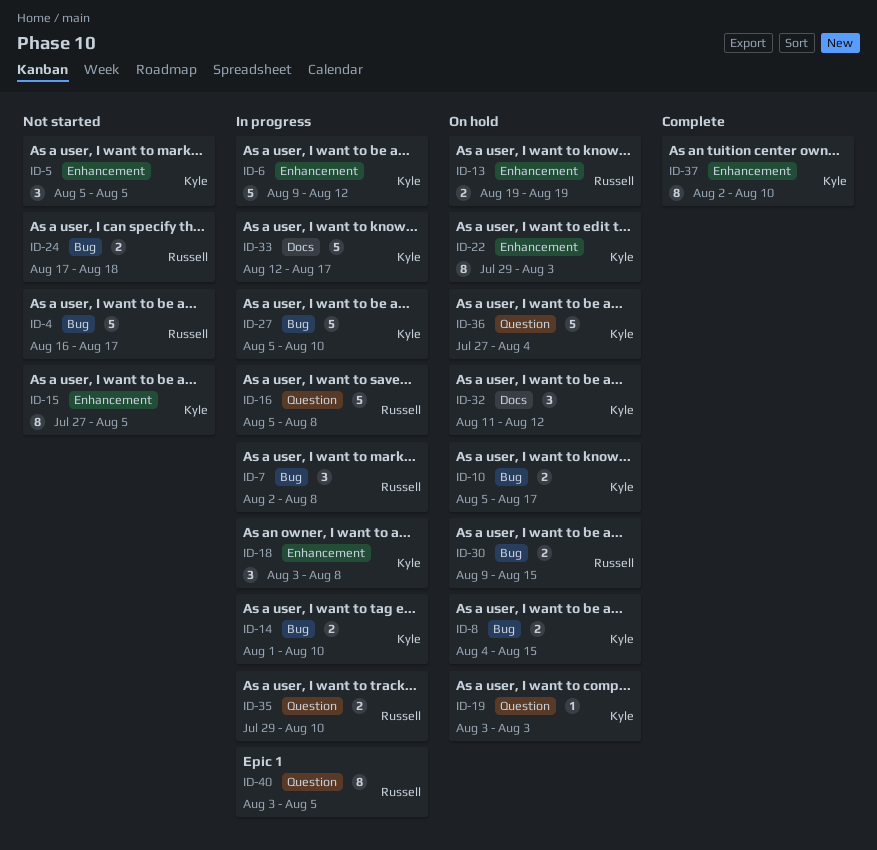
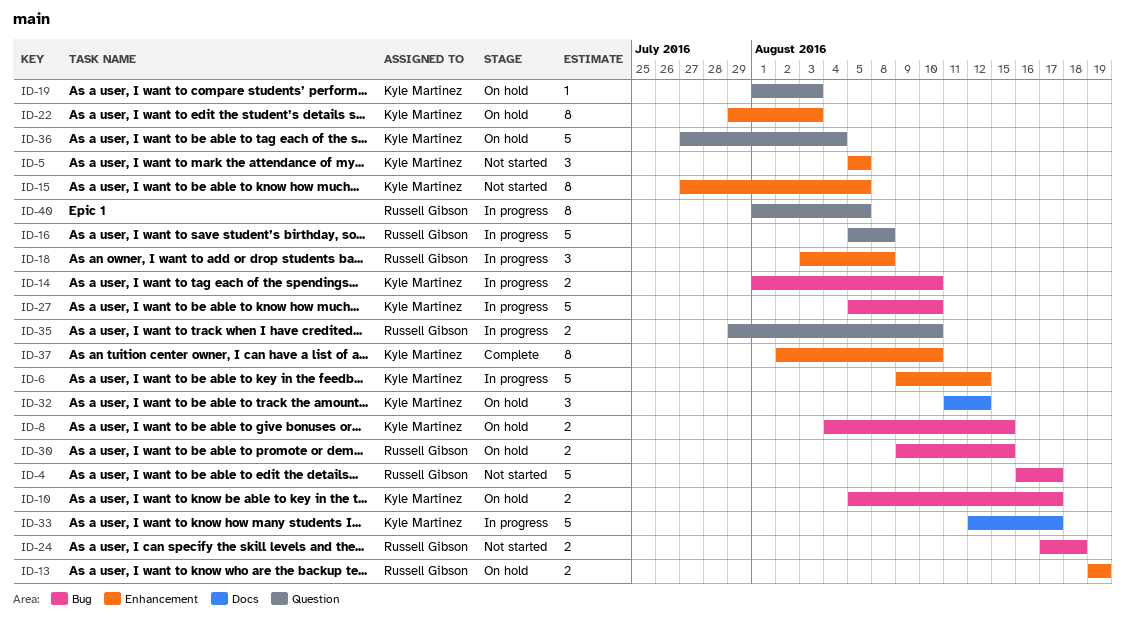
ID-7: present -> none
ID-18, owner: Kyle Martinez -> Russell Gibson
ID-19, start: Aug 3 -> Aug 1
ID-40, start: Aug 3 -> Aug 1

